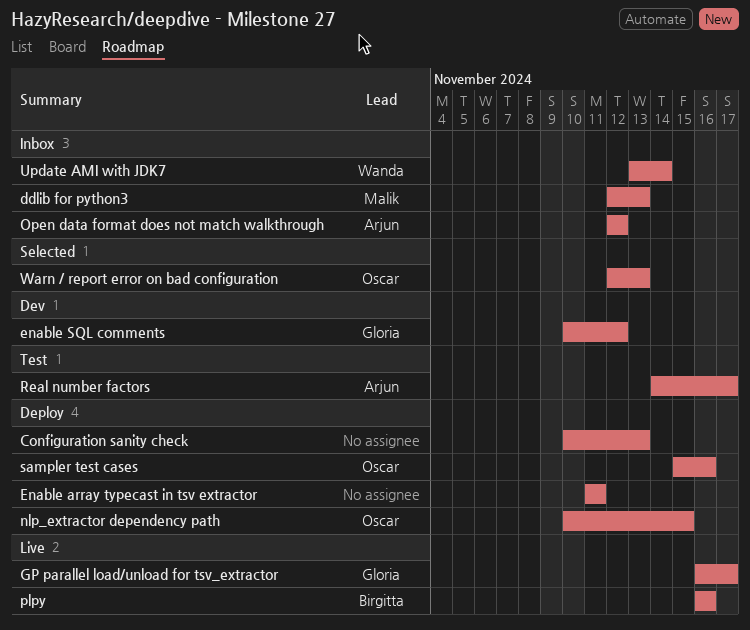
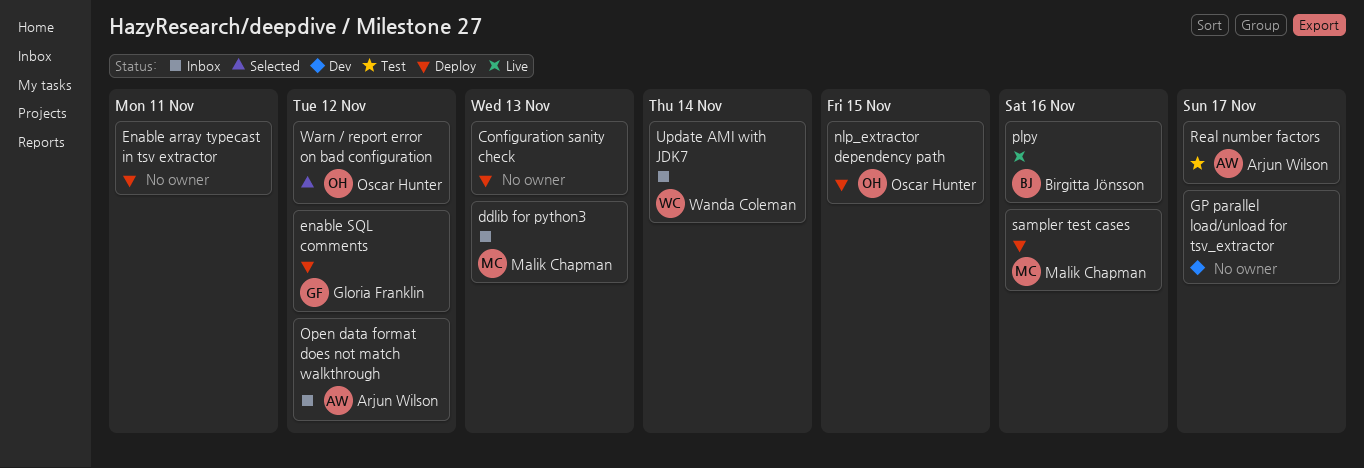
enable SQL comments, status: Dev -> Deploy
GP parallel load/unload for tsv_extractor, status: Live -> Dev
GP parallel load/unload for tsv_extractor, owner: Gloria Franklin -> none
sampler test cases, owner: Oscar Hunter -> Malik Chapman
Warn / report error on bad configuration, due: Nov 13 -> Nov 12

